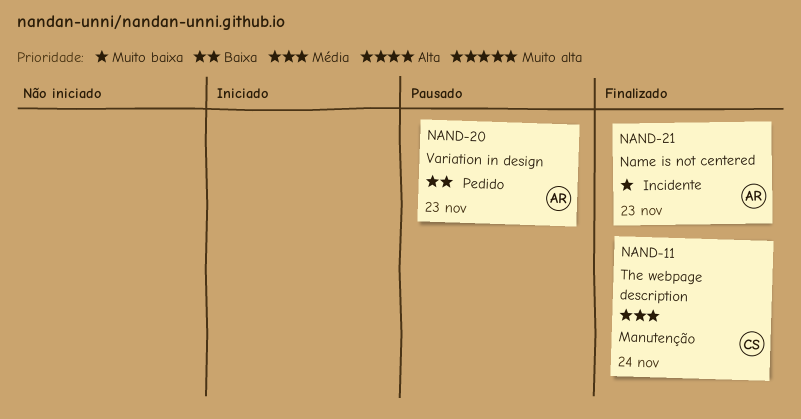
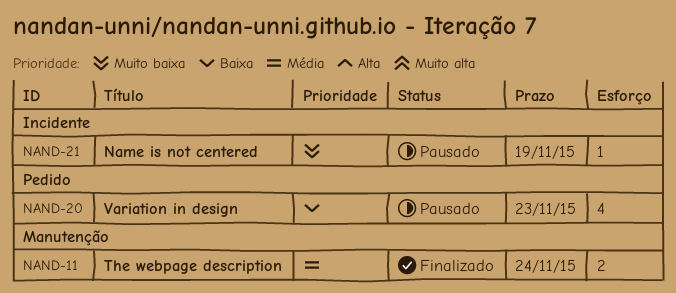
NAND-21, status: Finalizado -> Pausado
NAND-21, due: Nov 23 -> Nov 19

